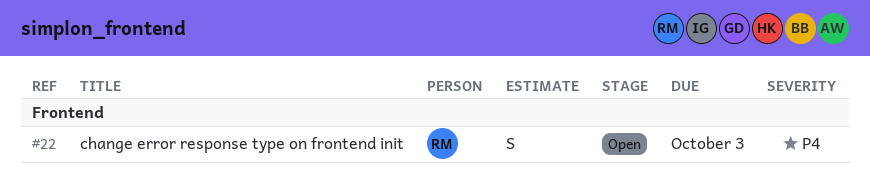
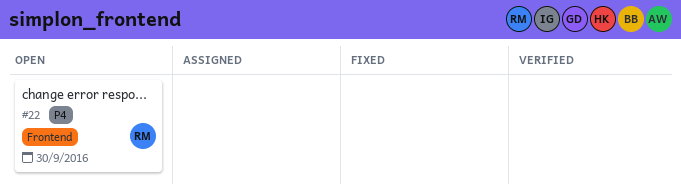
#22, due: Oct 3 -> Sep 30

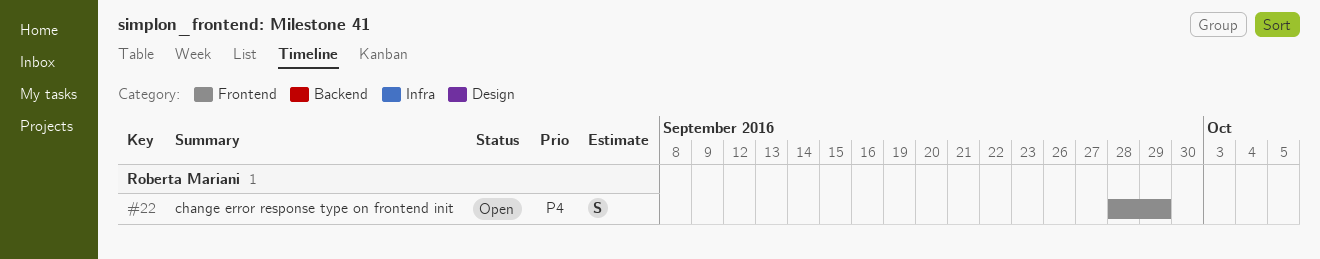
#22, due: Sep 30 -> Sep 29

